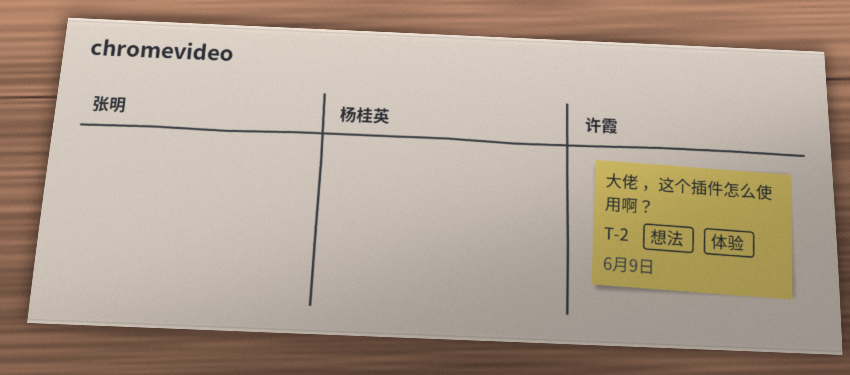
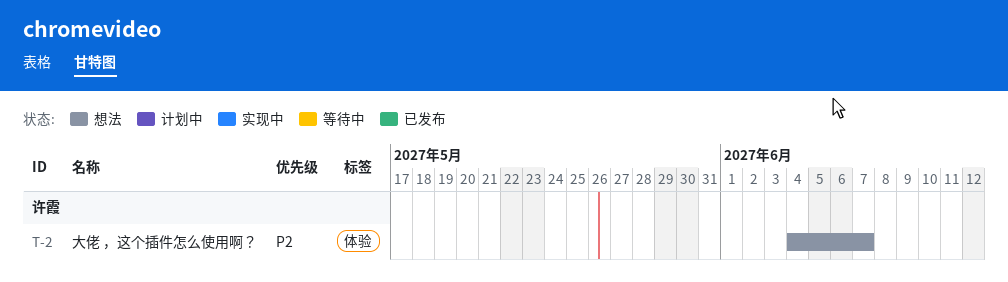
T-2, due: Jun 9 -> Jun 7

